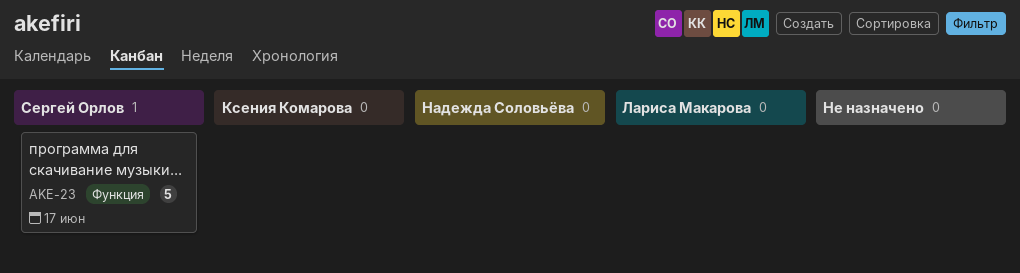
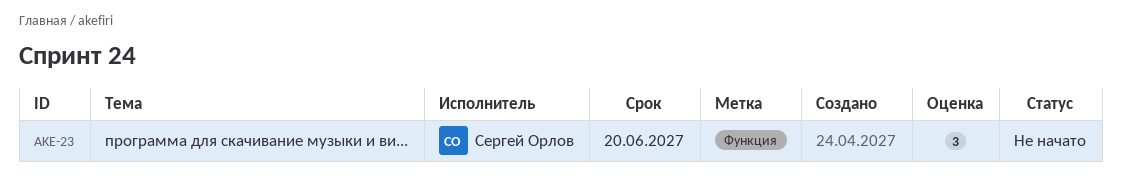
AKE-23, estimate: 5 -> 3
AKE-23, due: Jun 17 -> Jun 20

